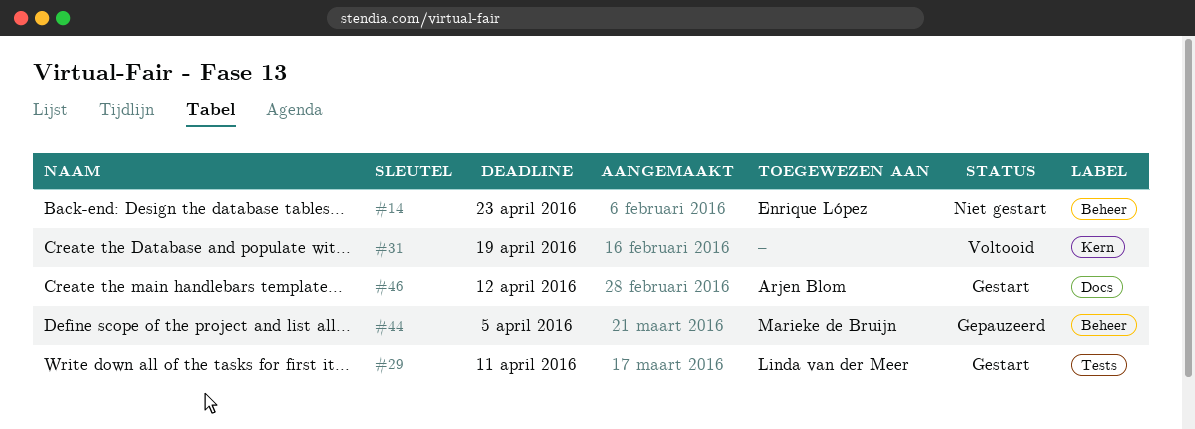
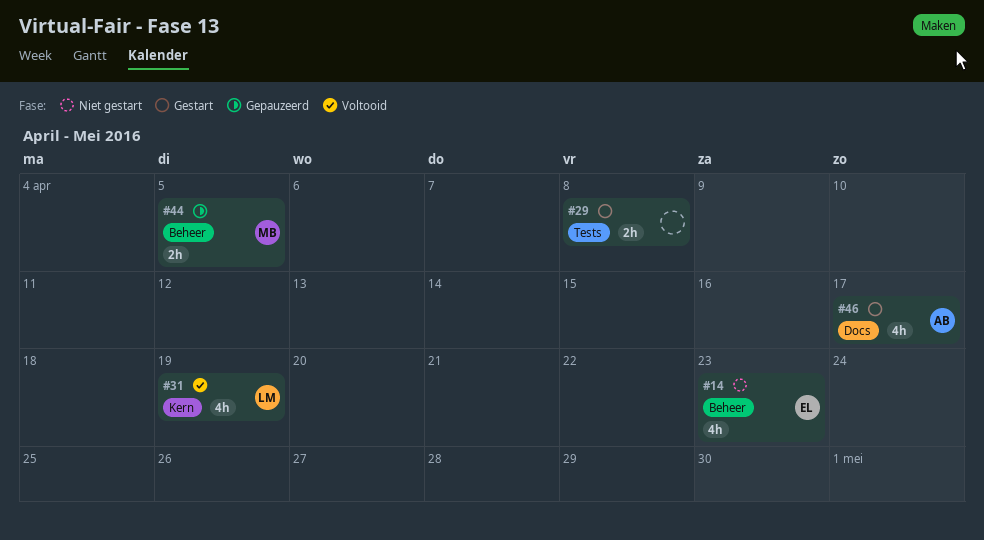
#29, owner: Linda van der Meer -> none
#29, due: Apr 11 -> Apr 8
#31, owner: none -> Linda van der Meer
#46, due: Apr 12 -> Apr 17

